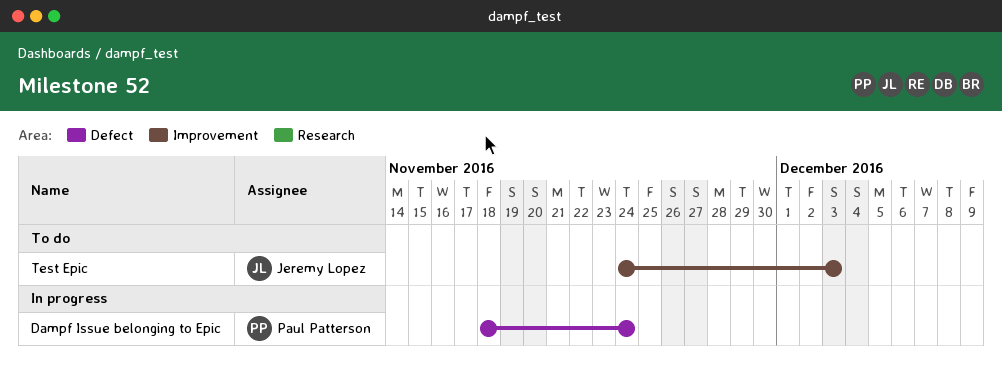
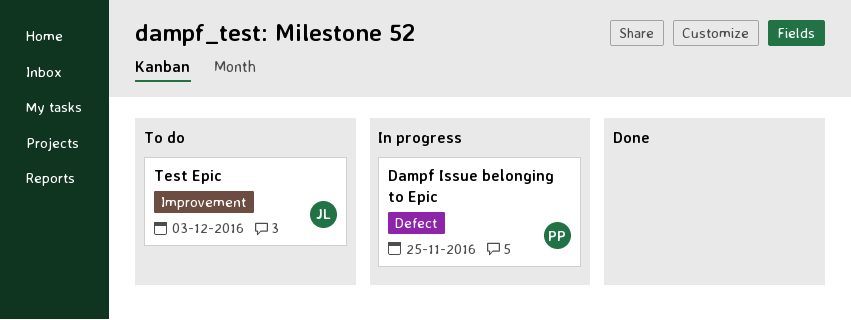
Dampf Issue belonging to Epic, due: Nov 24 -> Nov 25

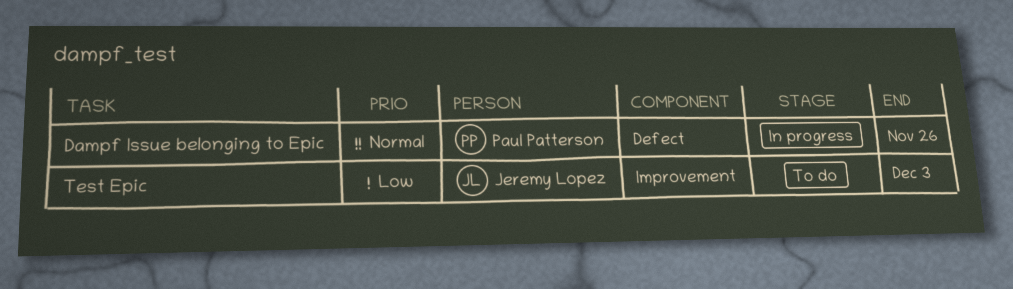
Dampf Issue belonging to Epic, due: Nov 25 -> Nov 26

